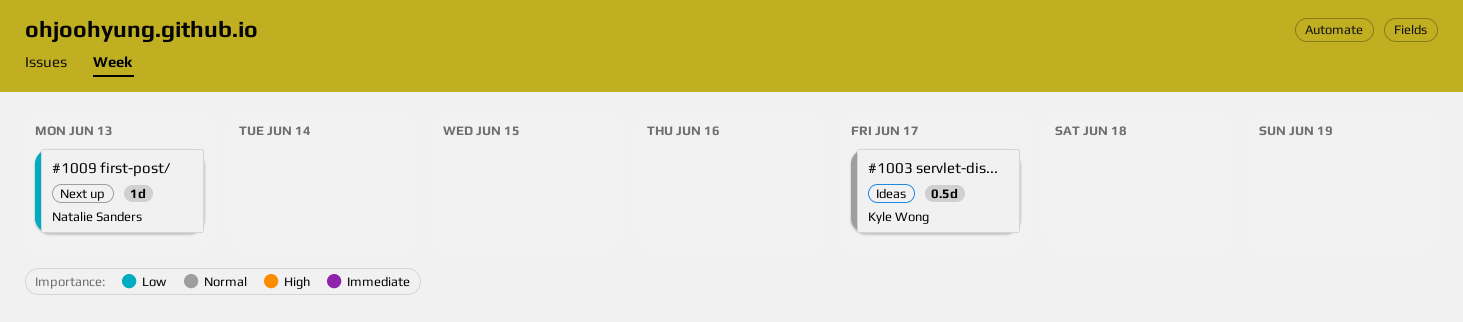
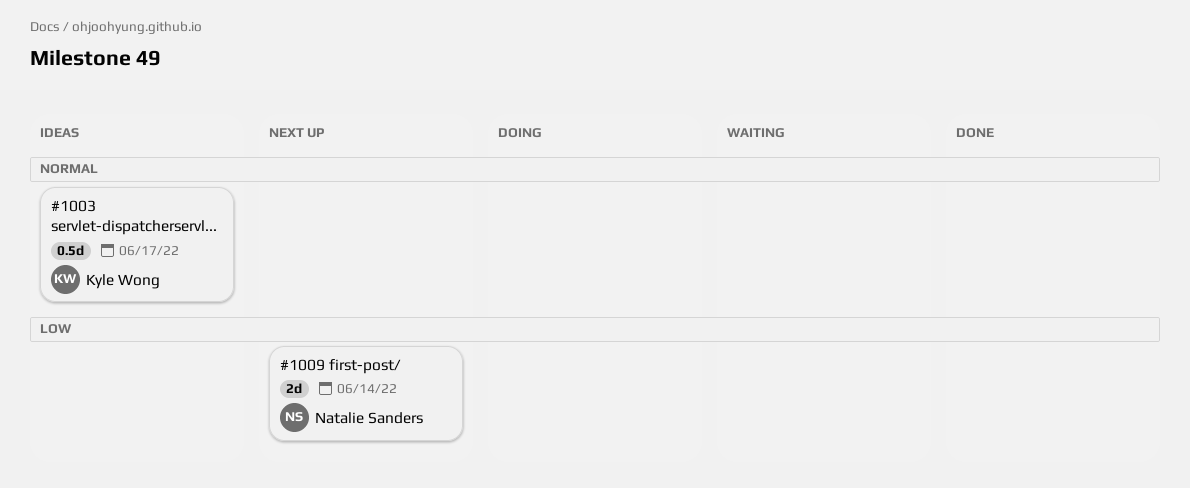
#1009, estimate: 1d -> 2d
#1009, due: Jun 13 -> Jun 14

